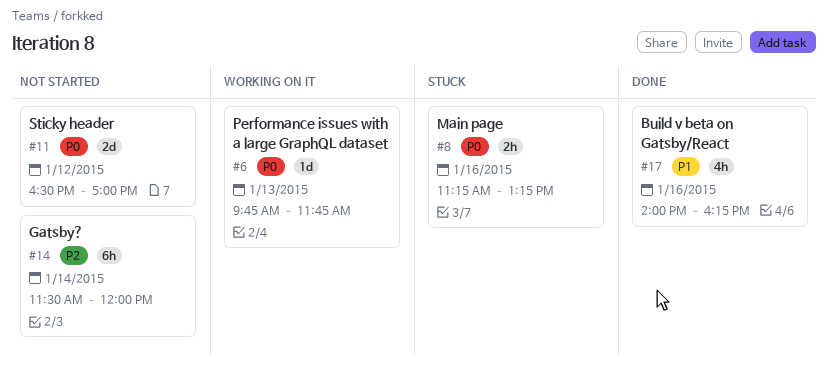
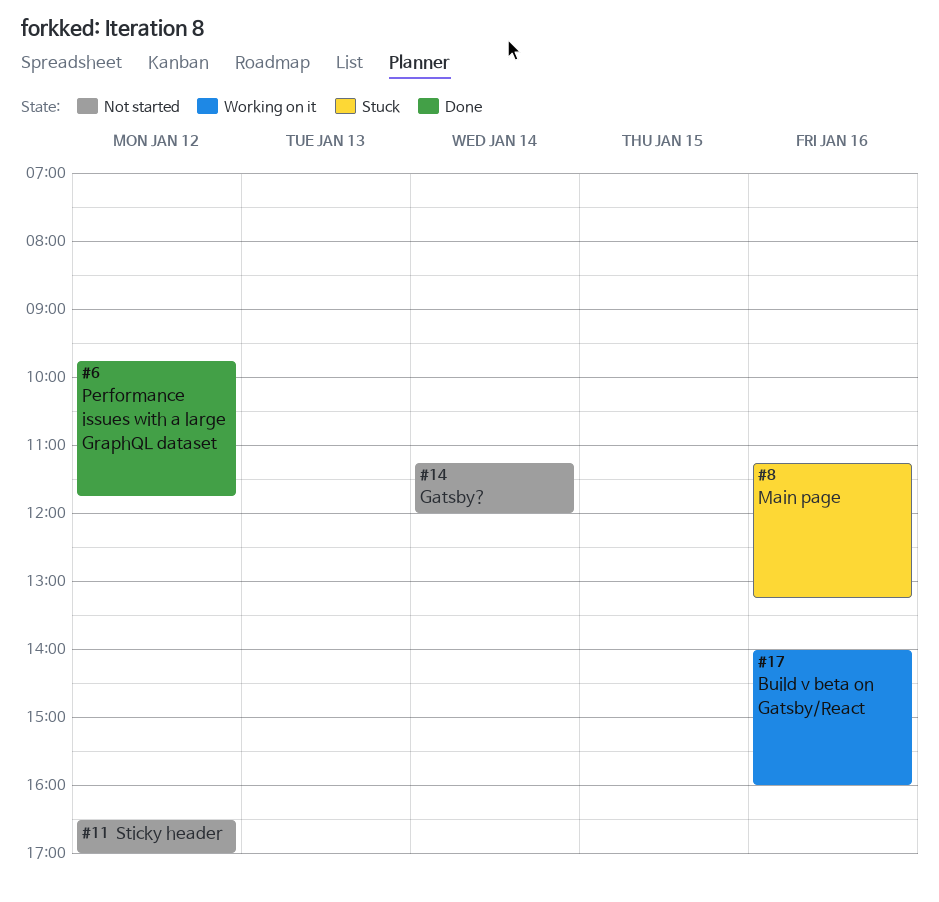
#6, status: Working on it -> Done
#6, day: Jan 13 -> Jan 12
#14, begins: 11:30 -> 11:15
#17, status: Done -> Working on it
#17, ends: 16:15 -> 16:00

